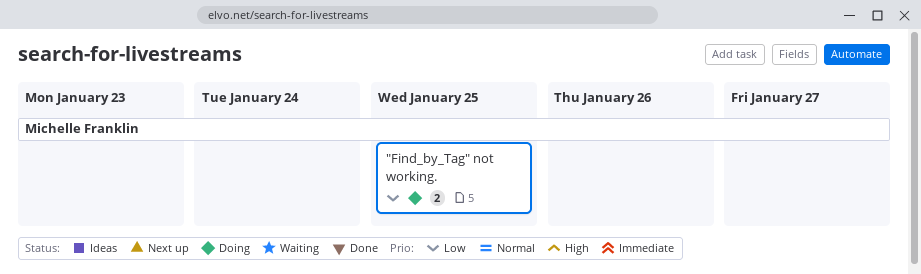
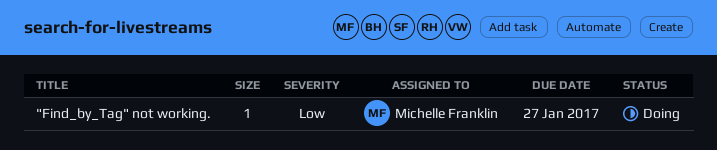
"Find_by_Tag" not working., estimate: 2 -> 1
"Find_by_Tag" not working., due: Jan 25 -> Jan 27

